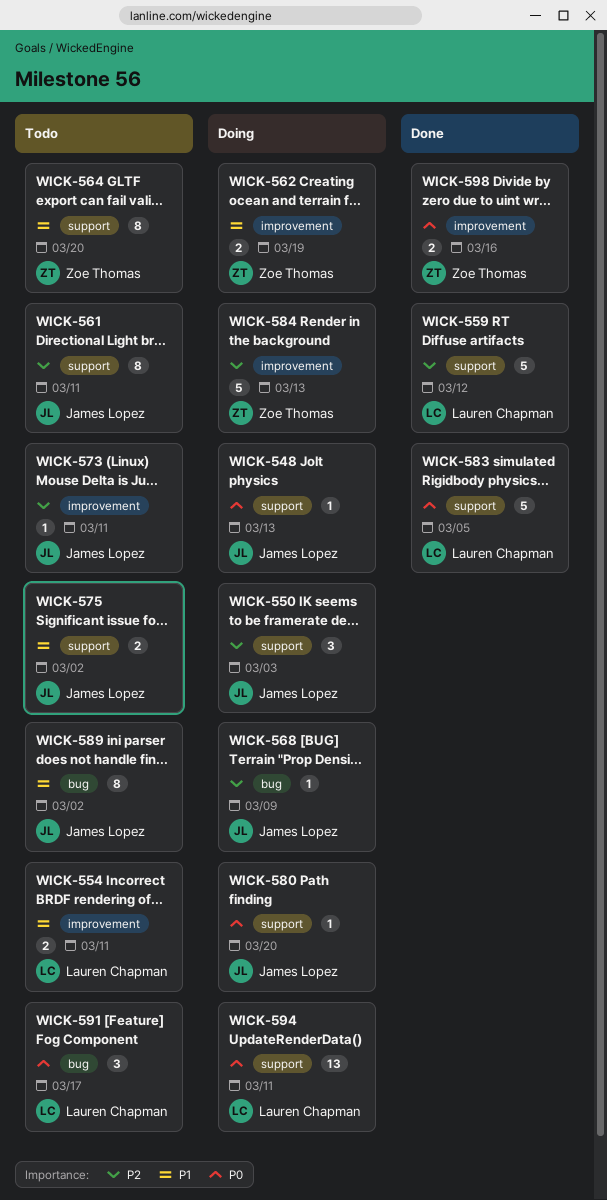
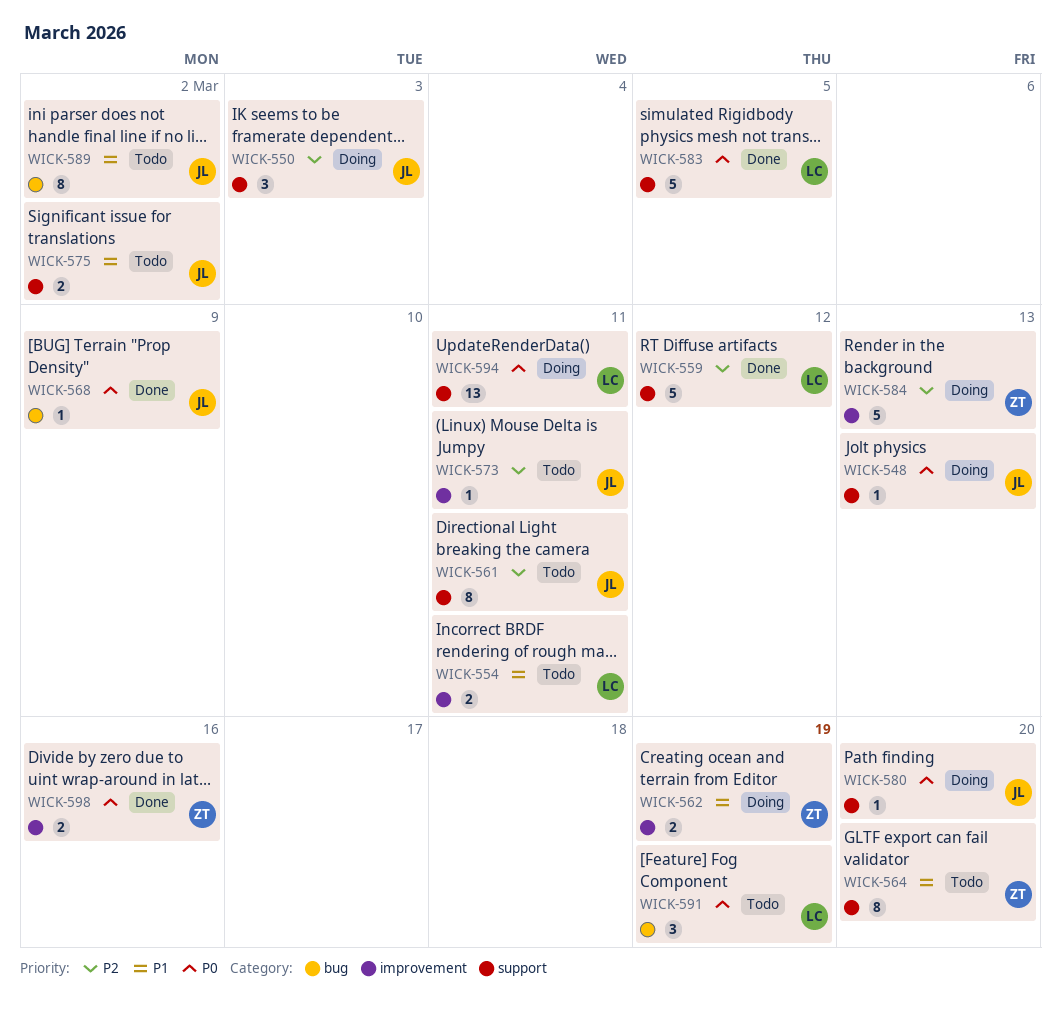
WICK-568, status: Doing -> Done
WICK-568, priority: P2 -> P0
WICK-591, due: Mar 17 -> Mar 19

